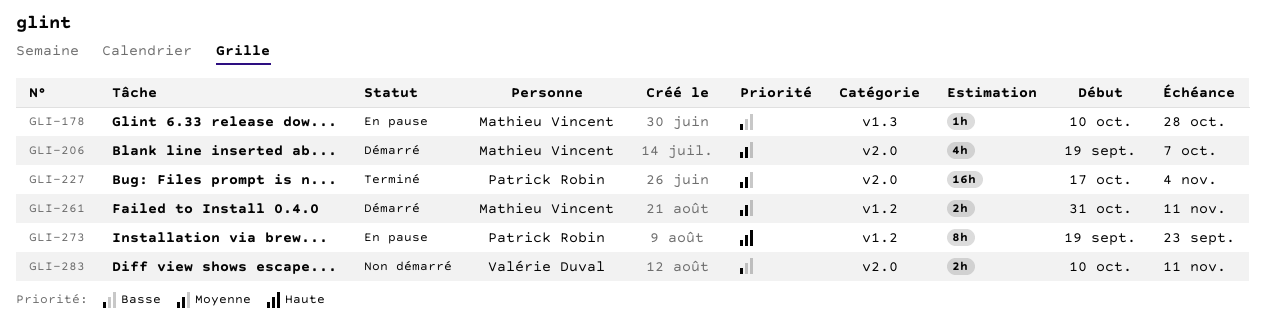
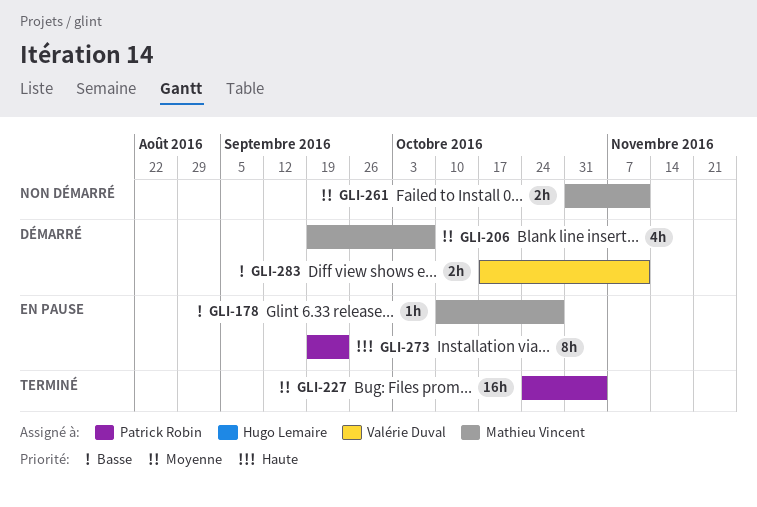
GLI-227, start: Oct 17 -> Oct 24
GLI-261, status: Démarré -> Non démarré
GLI-283, status: Non démarré -> Démarré
GLI-283, start: Oct 10 -> Oct 17

